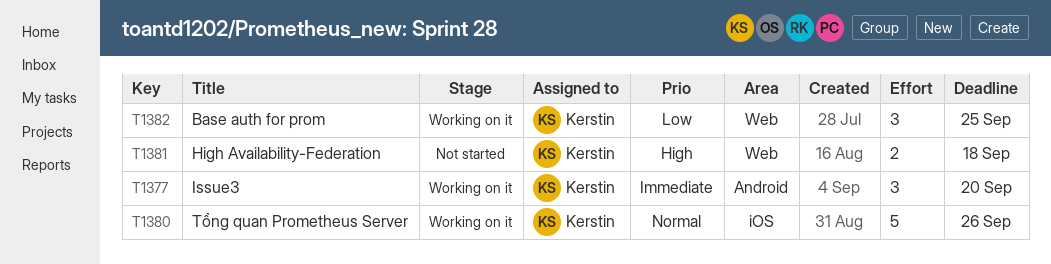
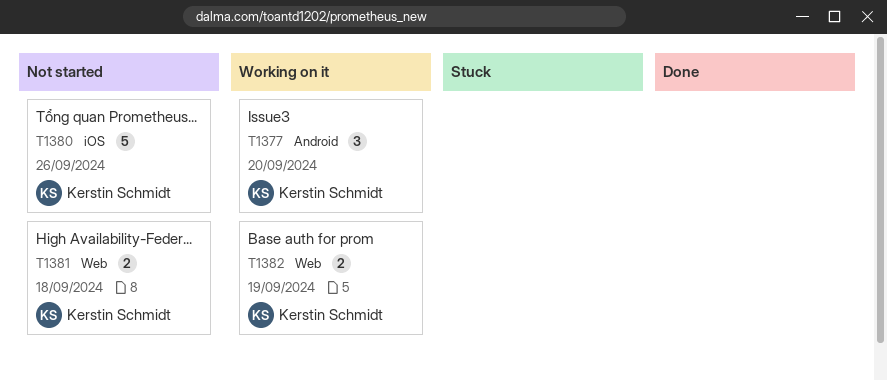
T1380, status: Working on it -> Not started
T1382, estimate: 3 -> 2
T1382, due: Sep 25 -> Sep 19

